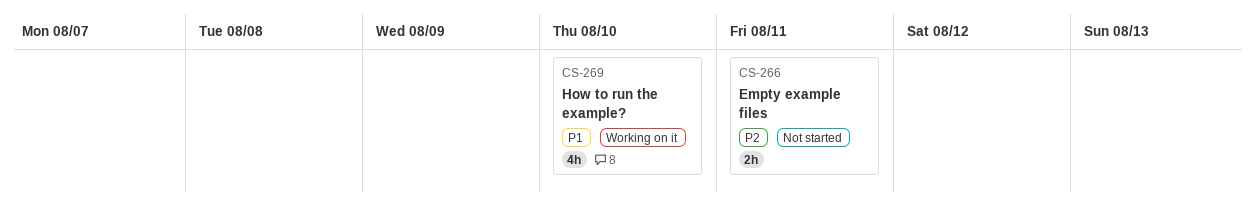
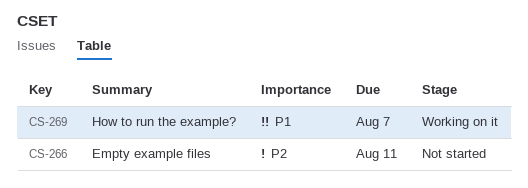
CS-269, due: Aug 10 -> Aug 7

